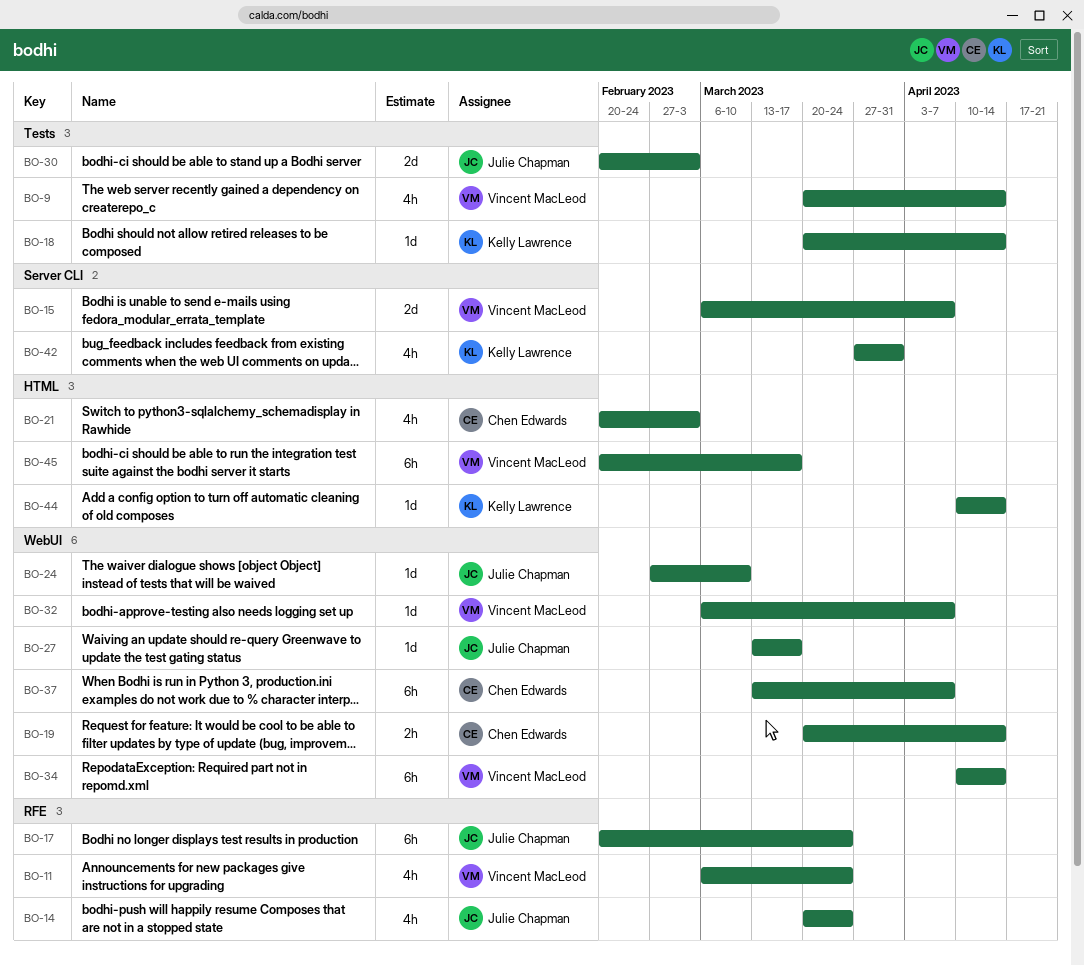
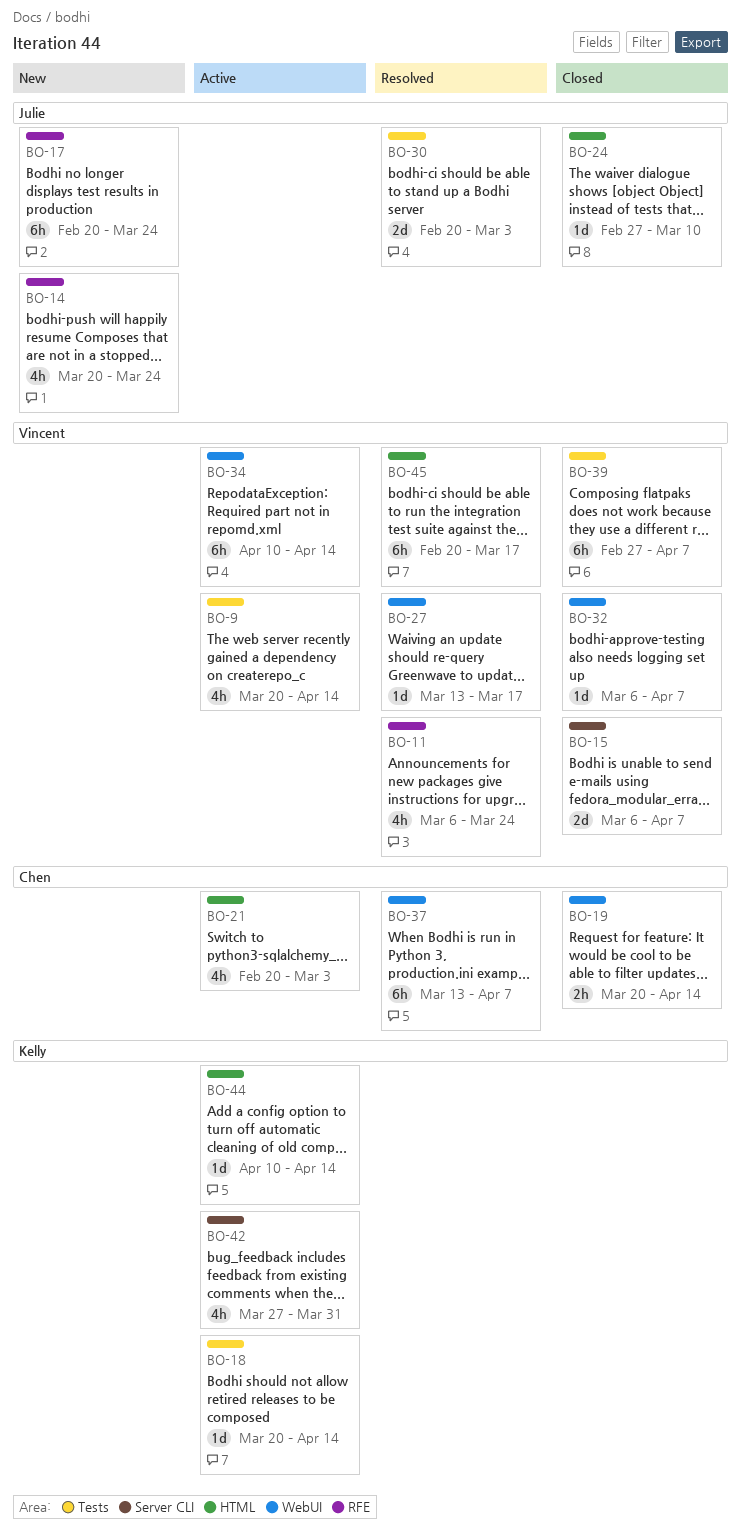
BO-24, label: WebUI -> HTML
BO-27, owner: Julie Chapman -> Vincent MacLeod
BO-39: none -> present

